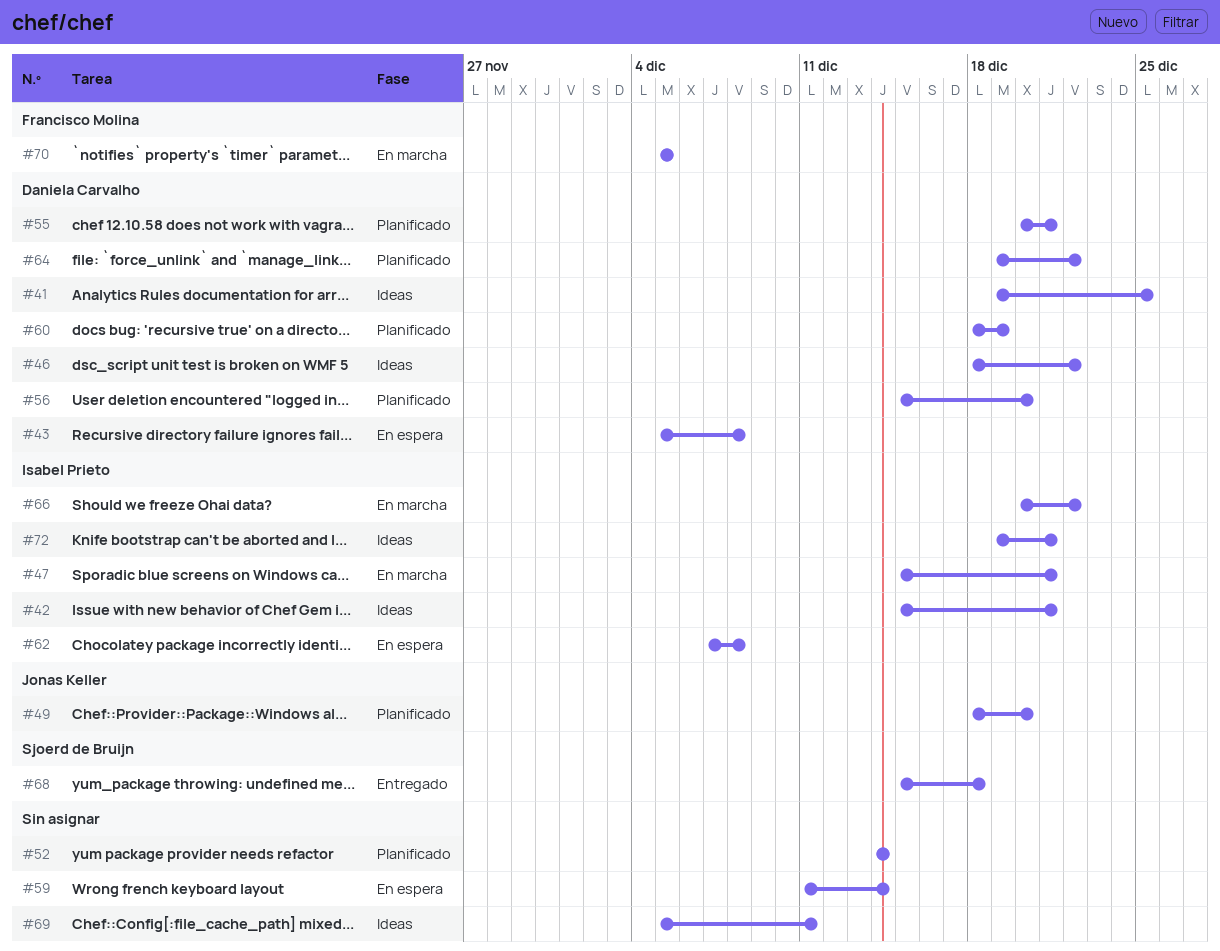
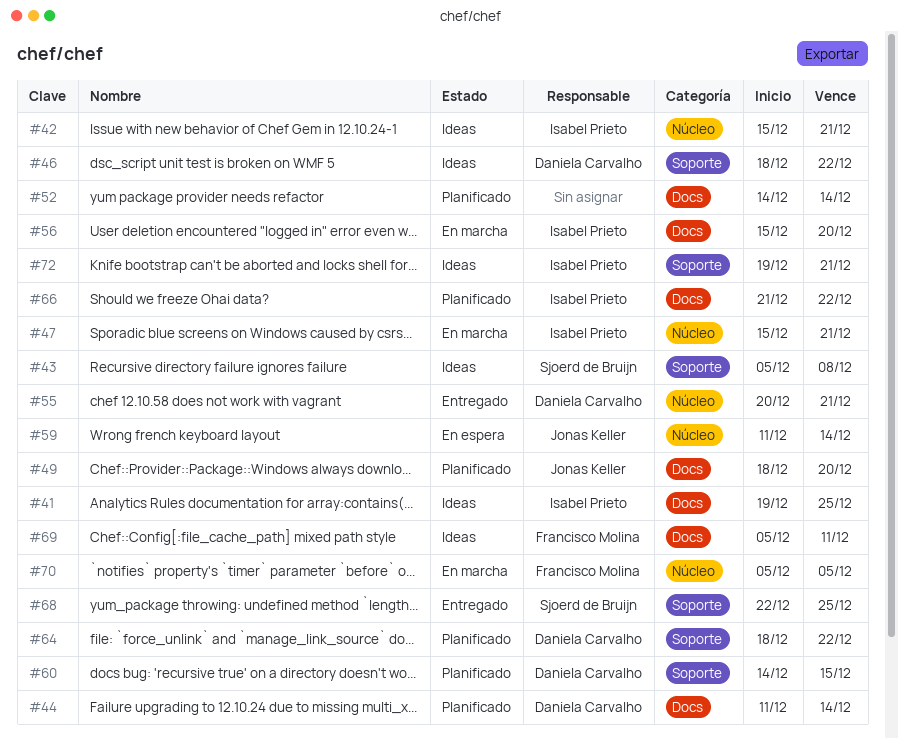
#41, owner: Daniela Carvalho -> Isabel Prieto
#43, status: En espera -> Ideas
#43, owner: Daniela Carvalho -> Sjoerd de Bruijn
#44: none -> present
#55, status: Planificado -> Entregado
#56, status: Planificado -> En marcha
#56, owner: Daniela Carvalho -> Isabel Prieto
#59, owner: none -> Jonas Keller
#60, start: Dec 18 -> Dec 14
#60, due: Dec 19 -> Dec 15
#62: present -> none
#64, start: Dec 19 -> Dec 18
#66, status: En marcha -> Planificado
#66, start: Dec 20 -> Dec 21
#68, start: Dec 15 -> Dec 22
#68, due: Dec 18 -> Dec 25
#69, owner: none -> Francisco Molina

